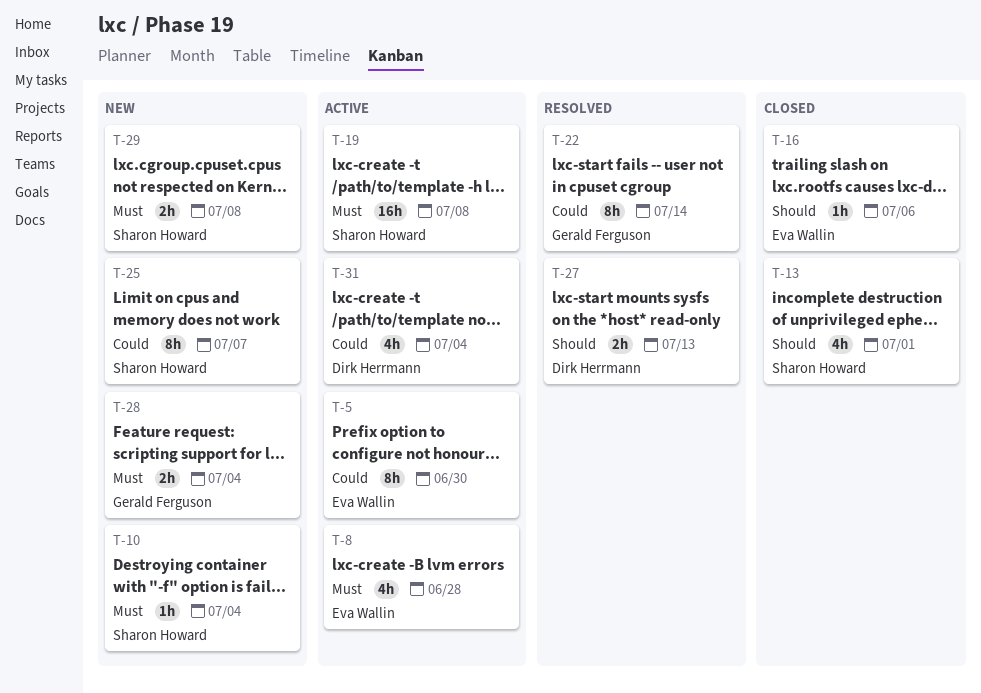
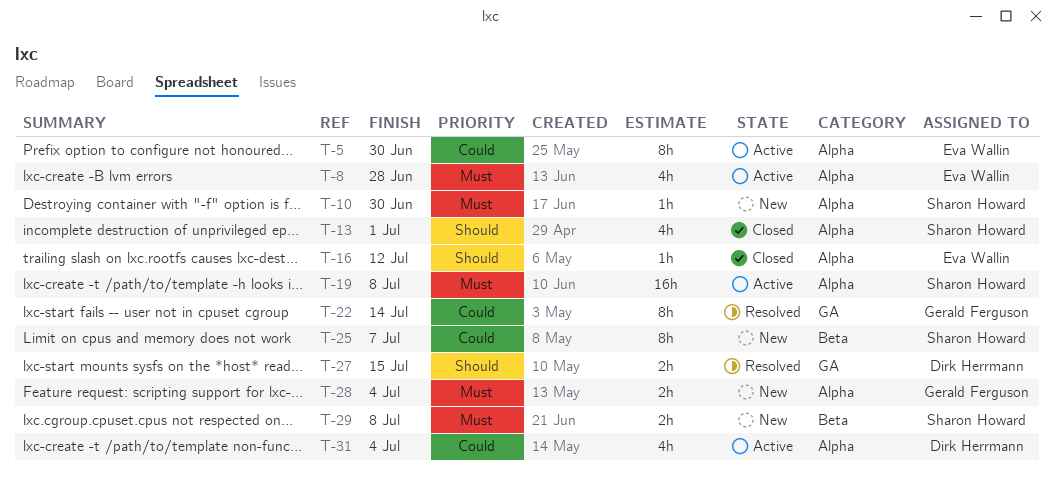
T-10, due: Jul 4 -> Jun 30
T-16, due: Jul 6 -> Jul 12
T-27, due: Jul 13 -> Jul 15

